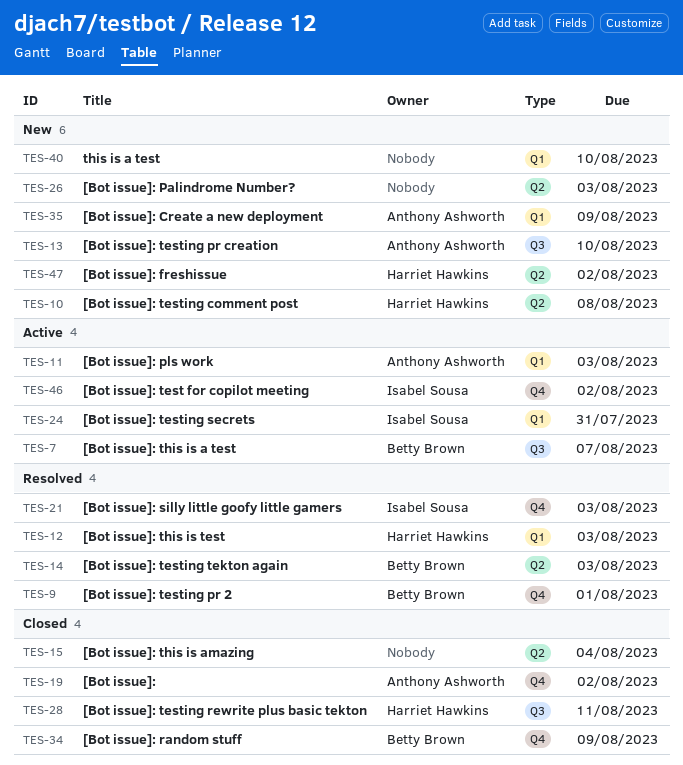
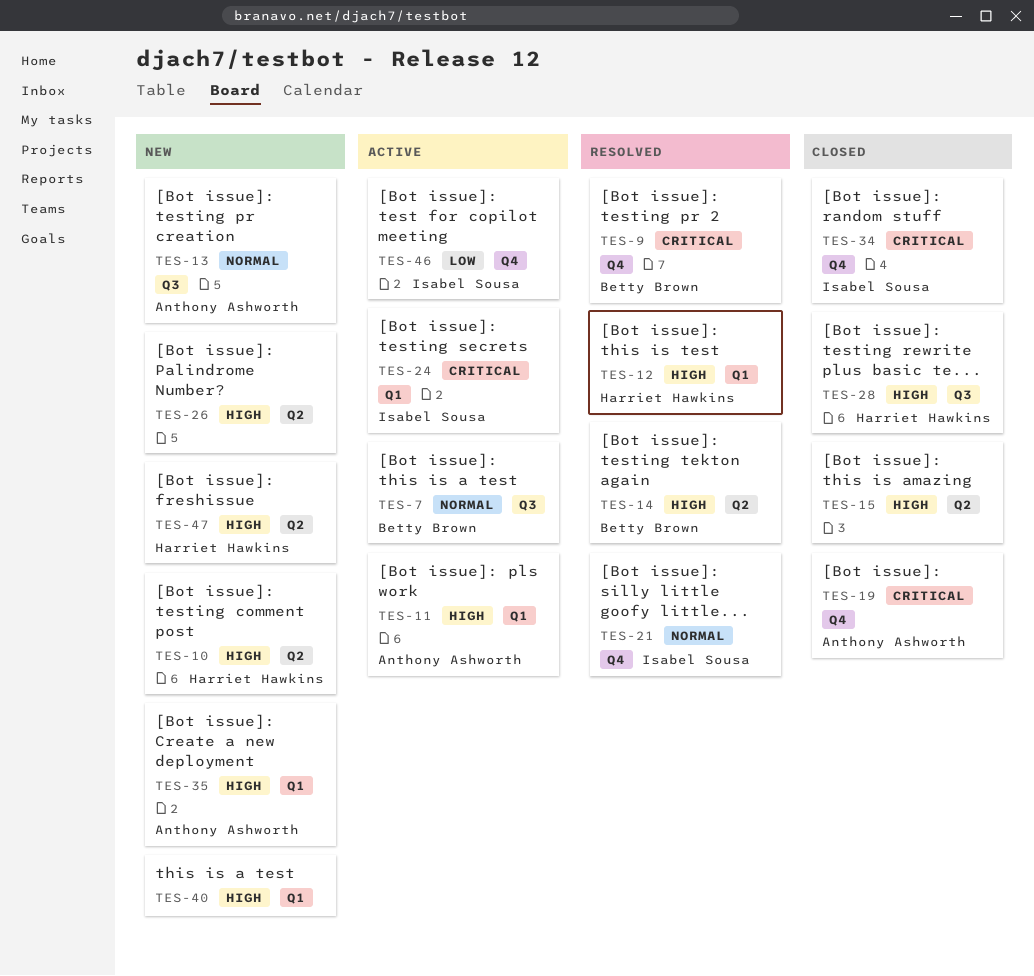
TES-34, owner: Betty Brown -> Isabel Sousa

